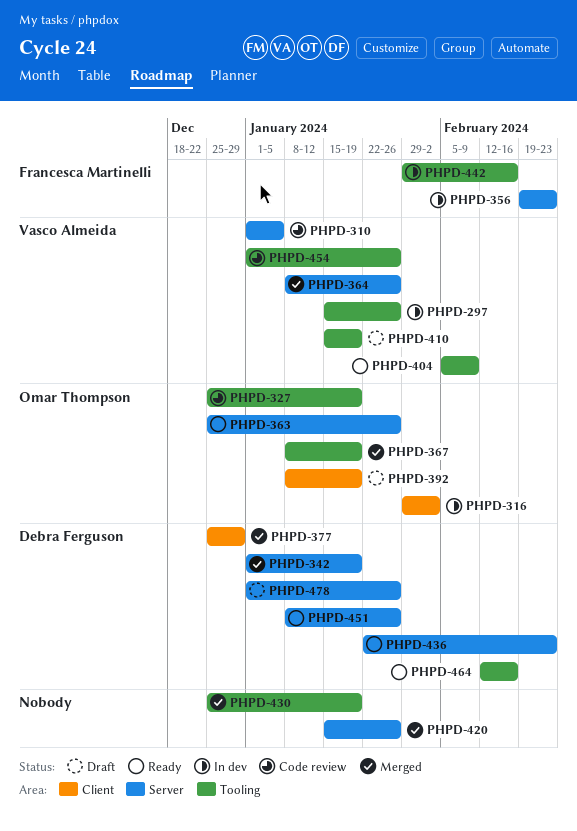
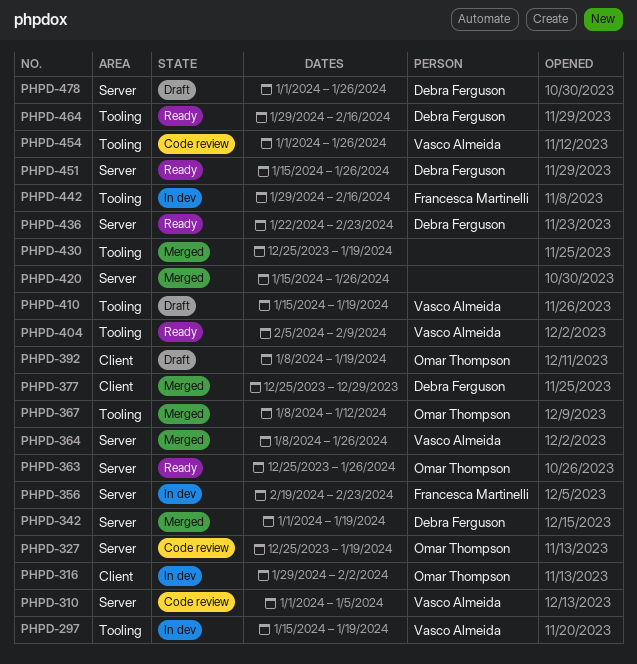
PHPD-297, due: Jan 26 -> Jan 19
PHPD-327, label: Tooling -> Server
PHPD-367, due: Jan 19 -> Jan 12
PHPD-451, start: Jan 8 -> Jan 15
PHPD-464, start: Feb 12 -> Jan 29

